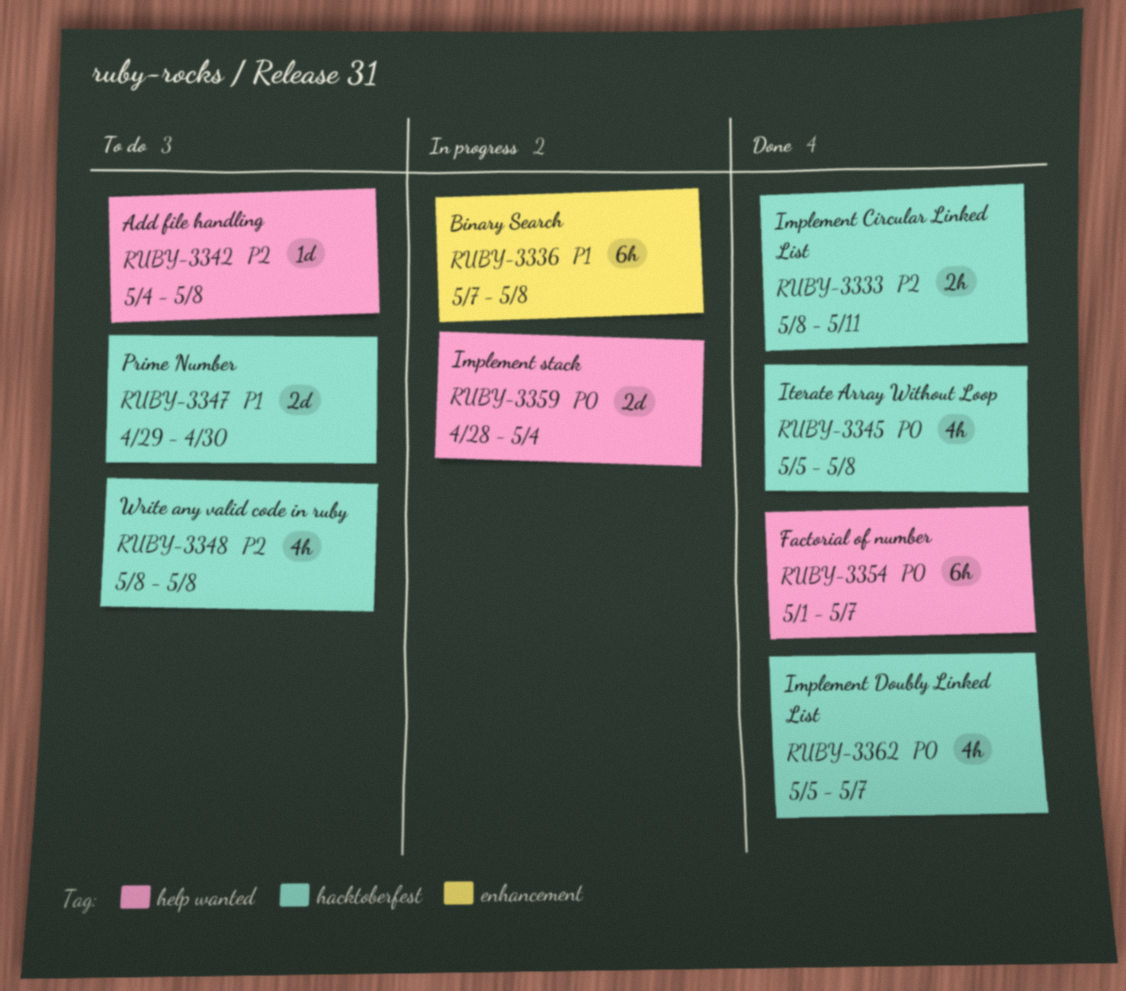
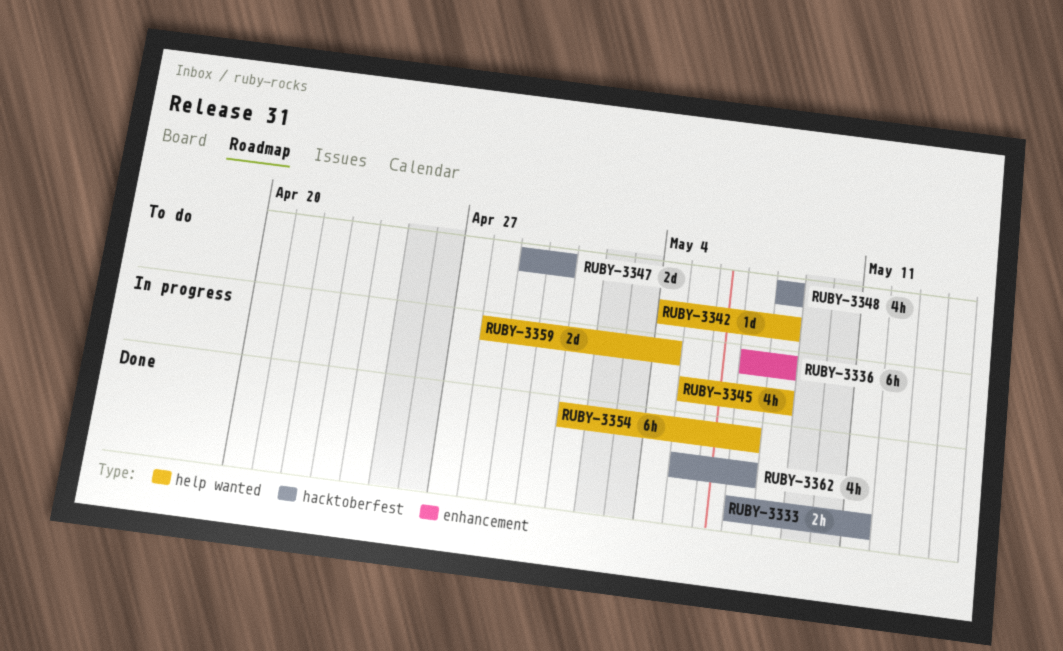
RUBY-3333, start: May 8 -> May 7
RUBY-3345, status: Done -> In progress
RUBY-3345, label: hacktoberfest -> help wanted

